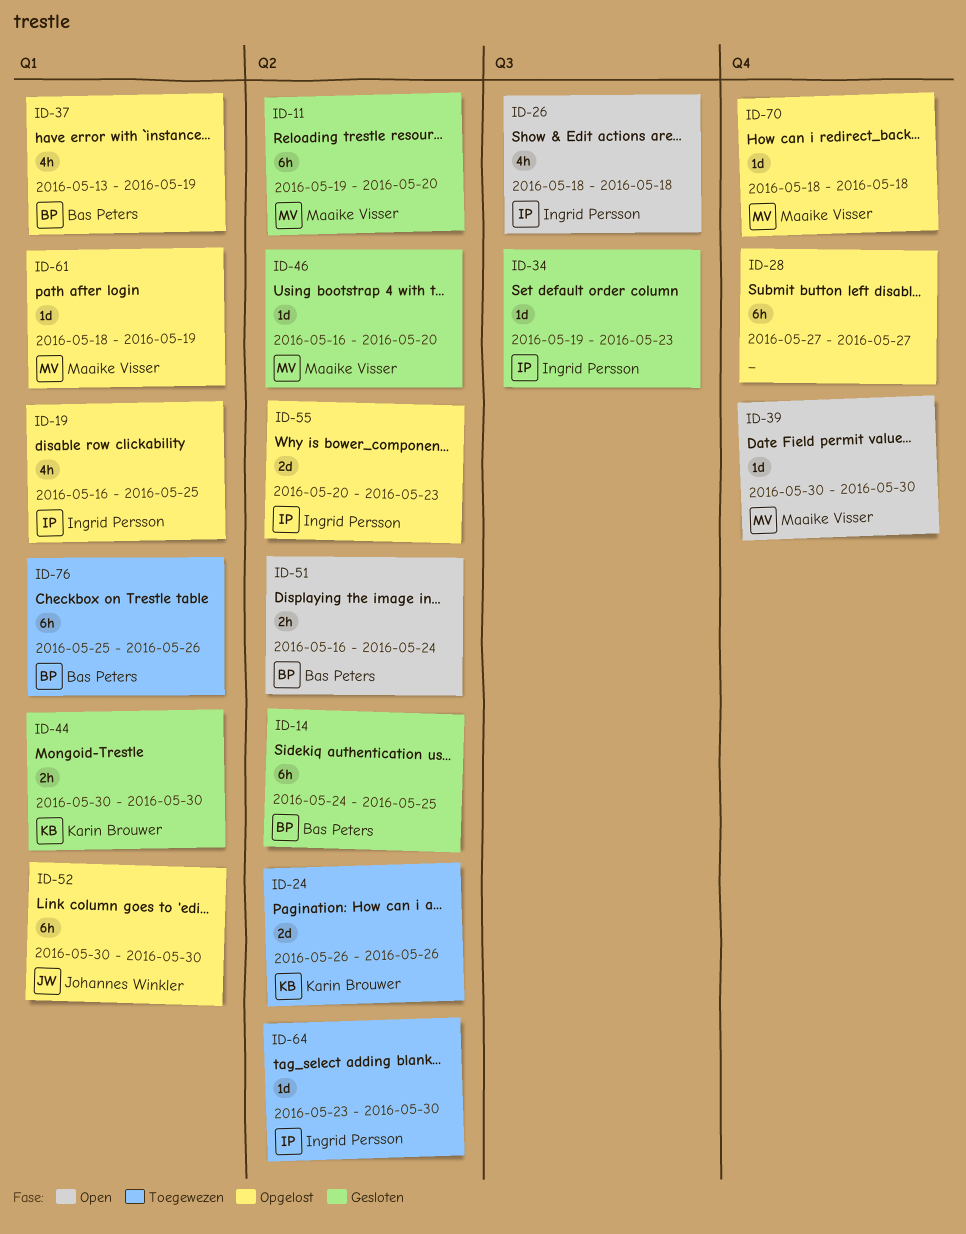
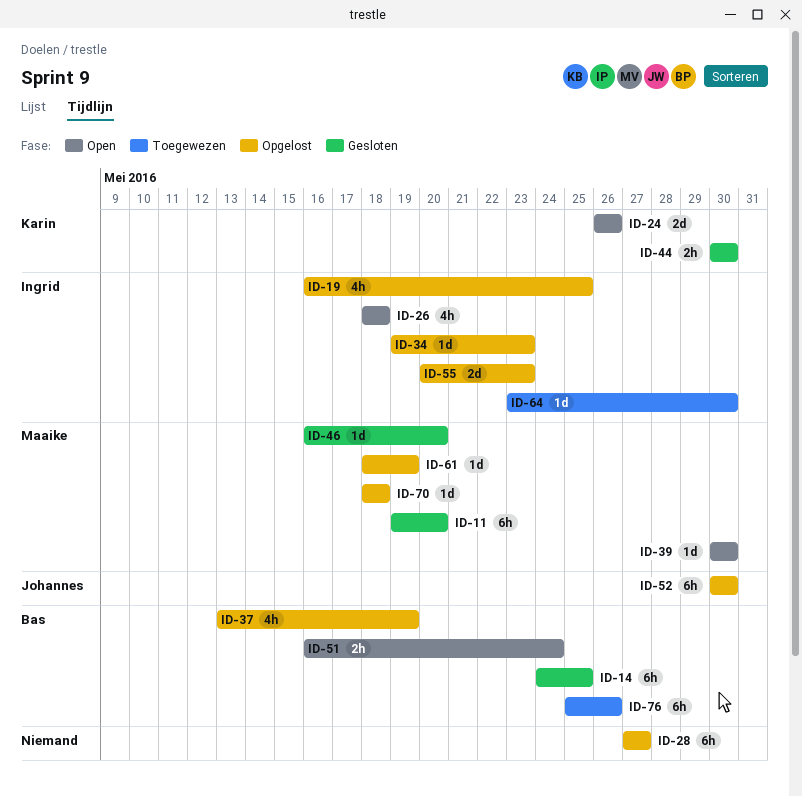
ID-24, status: Toegewezen -> Open
ID-34, status: Gesloten -> Opgelost

